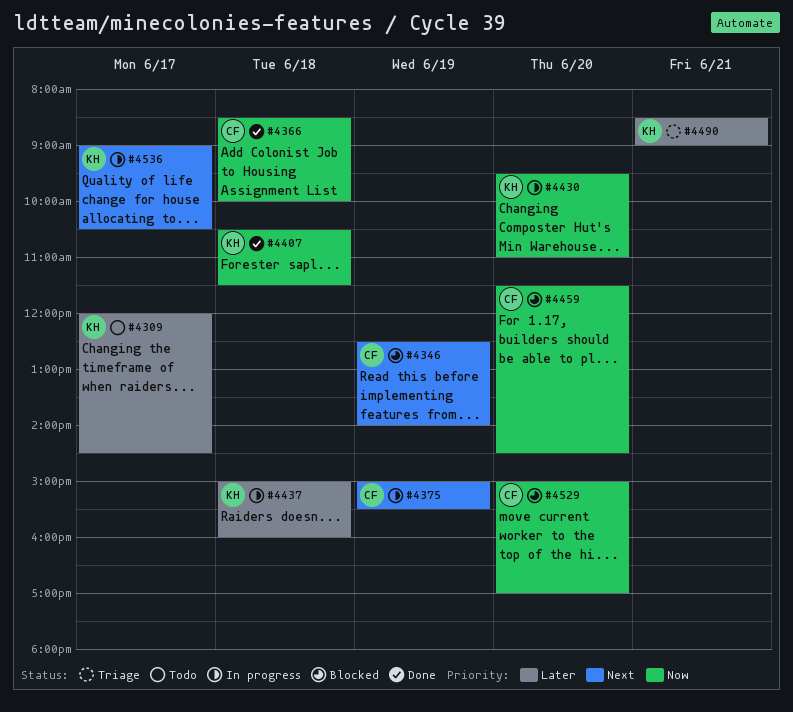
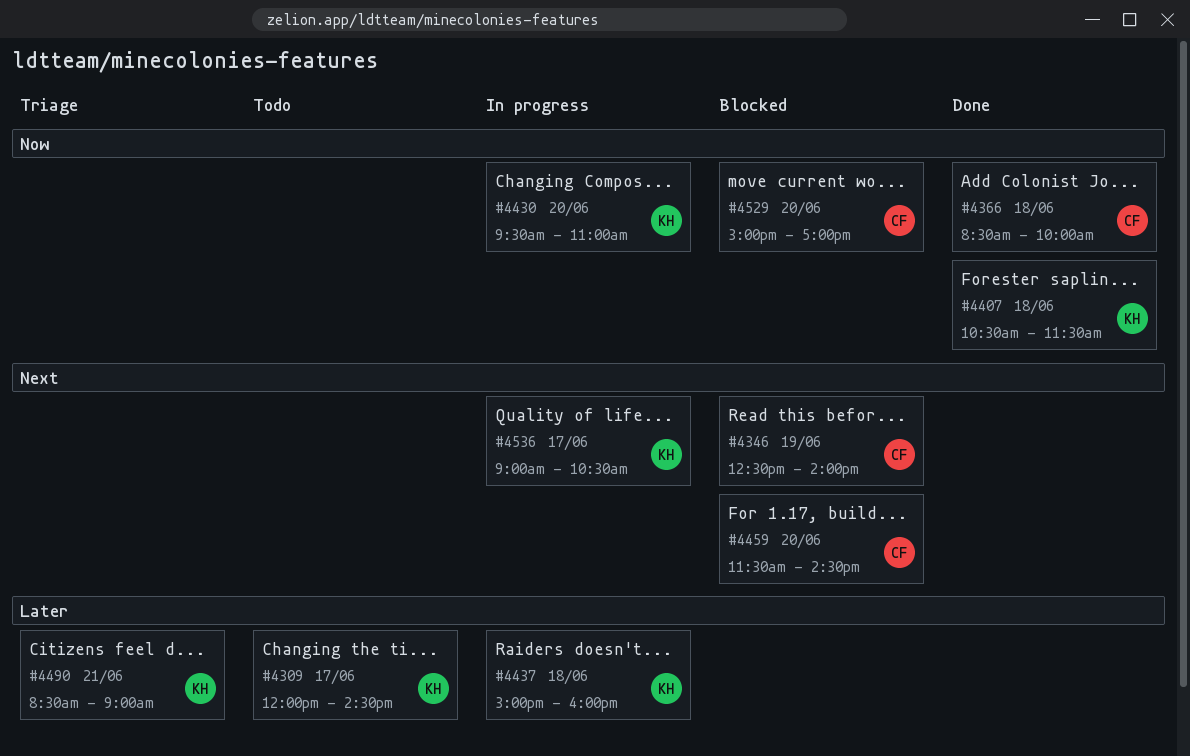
#4375: present -> none
#4459, priority: Now -> Next

